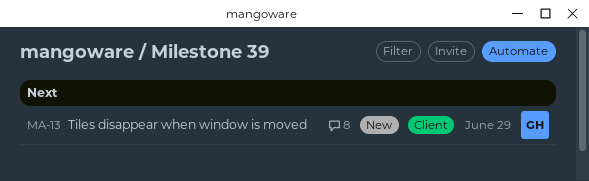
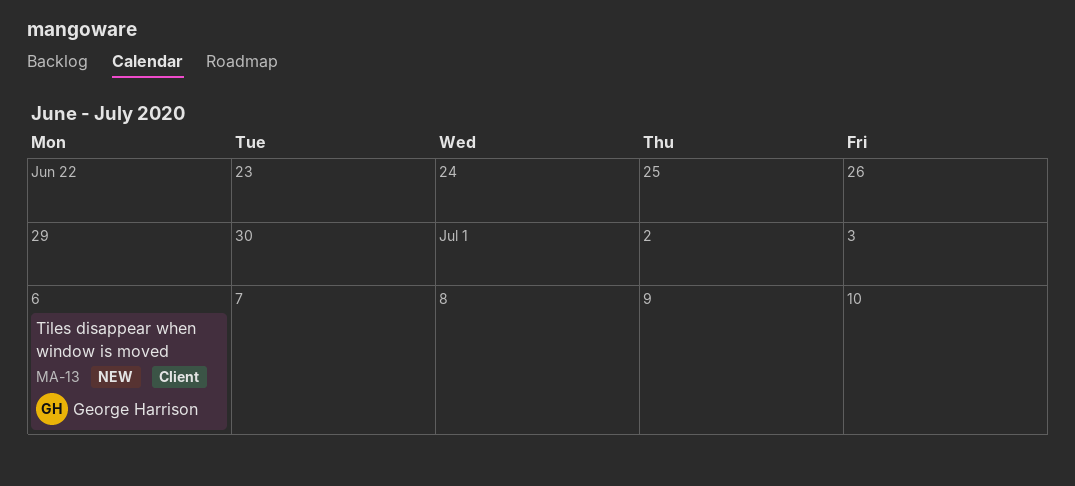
MA-13, due: Jun 29 -> Jul 6

